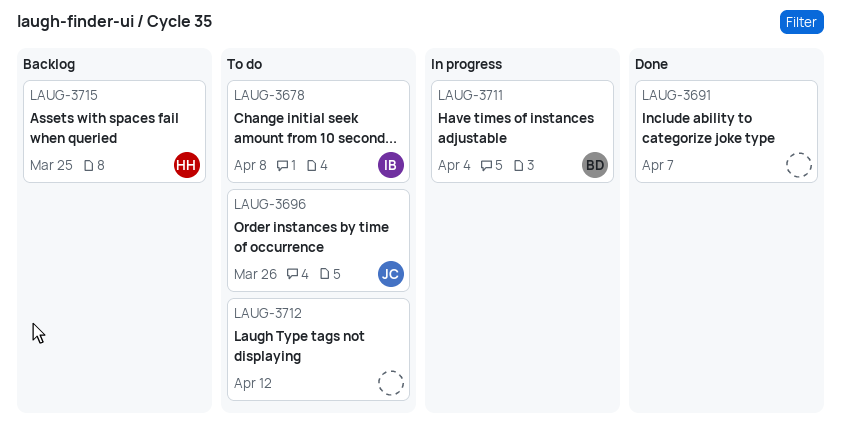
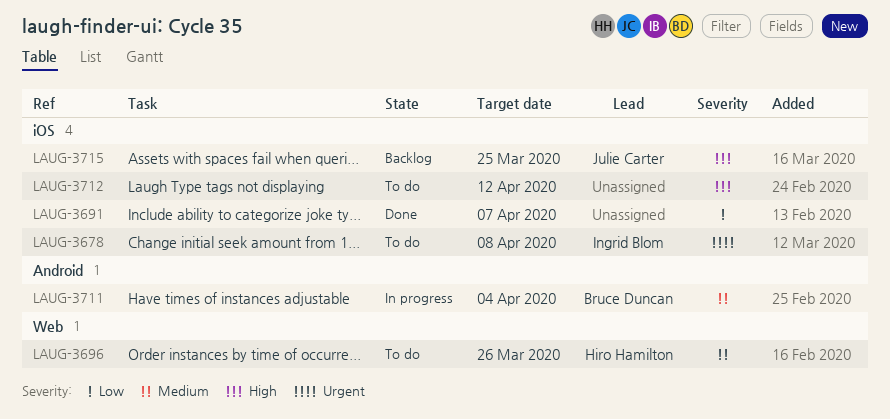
LAUG-3696, owner: Julie Carter -> Hiro Hamilton
LAUG-3715, owner: Hiro Hamilton -> Julie Carter

